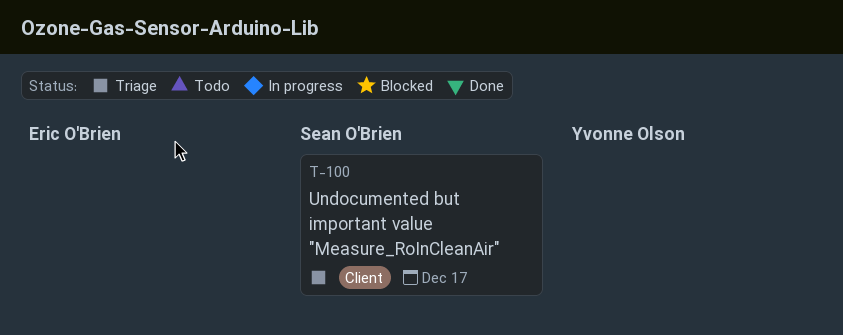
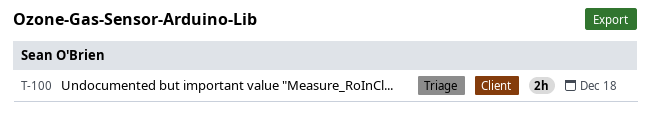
T-100, due: Dec 17 -> Dec 18

